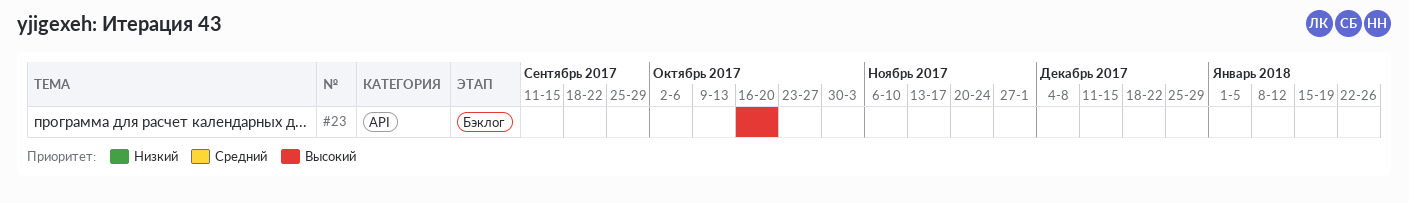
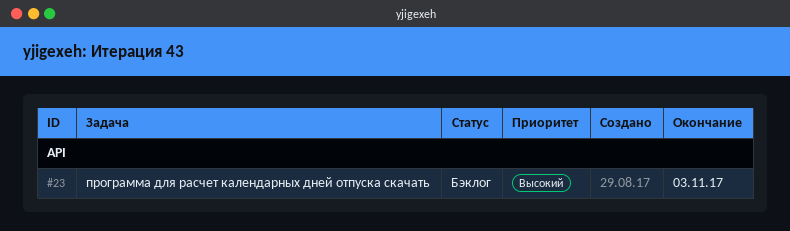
#23, due: Oct 20 -> Nov 3

